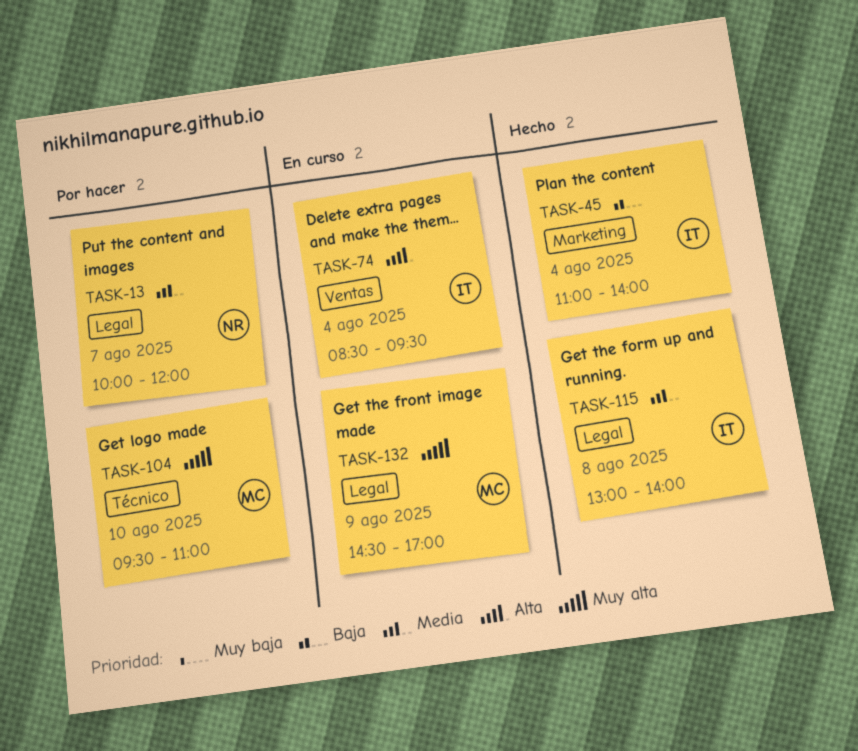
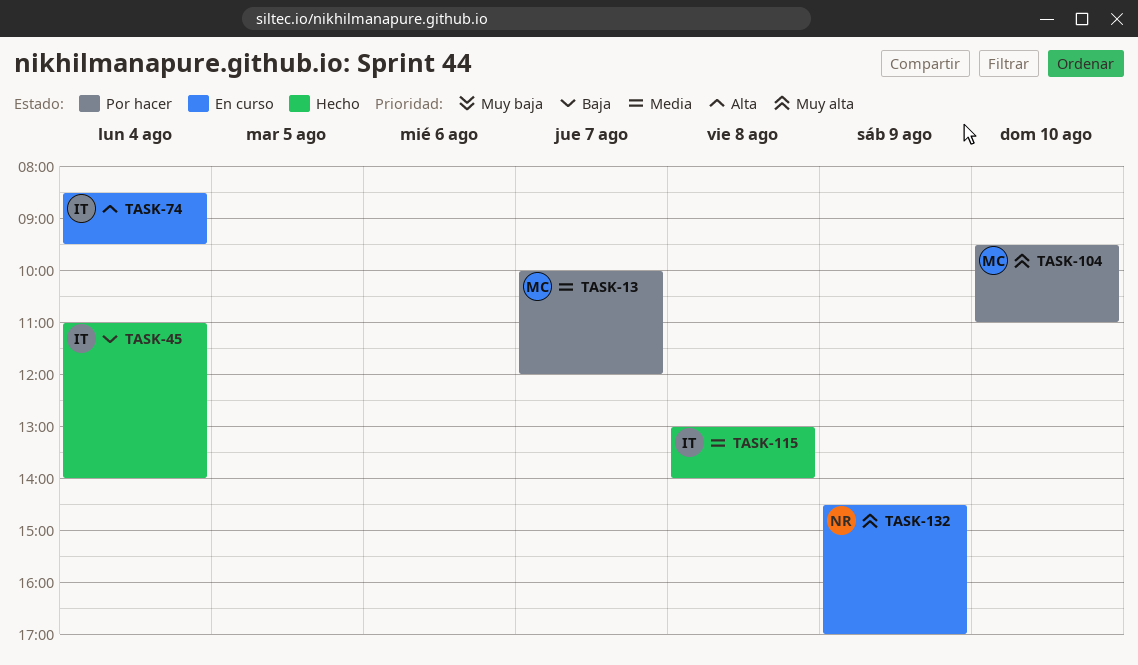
TASK-13, owner: NR -> MC
TASK-132, owner: MC -> NR

